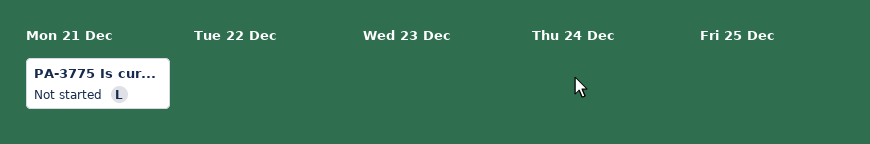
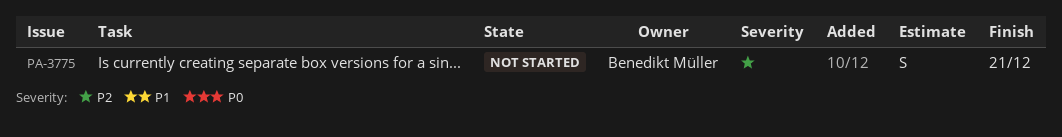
PA-3775, estimate: L -> S

